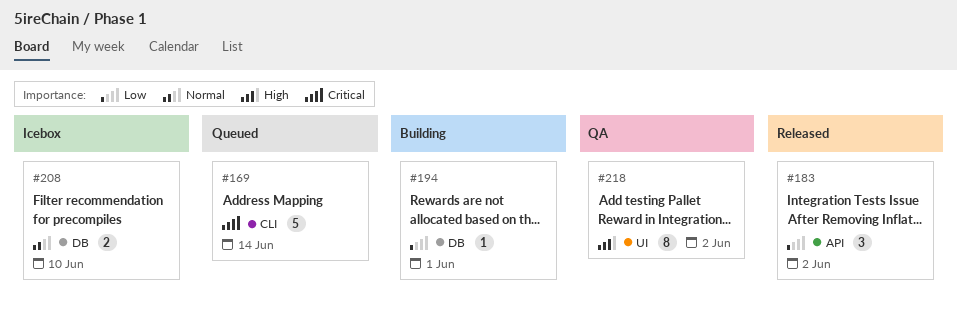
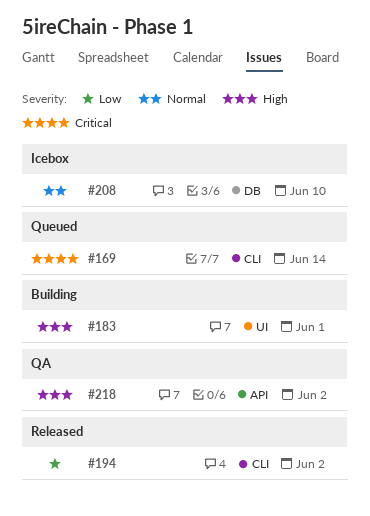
#183, status: Released -> Building
#183, priority: Low -> High
#183, label: API -> UI
#183, due: Jun 2 -> Jun 1
#194, status: Building -> Released
#194, label: DB -> CLI
#194, due: Jun 1 -> Jun 2
#218, label: UI -> API

